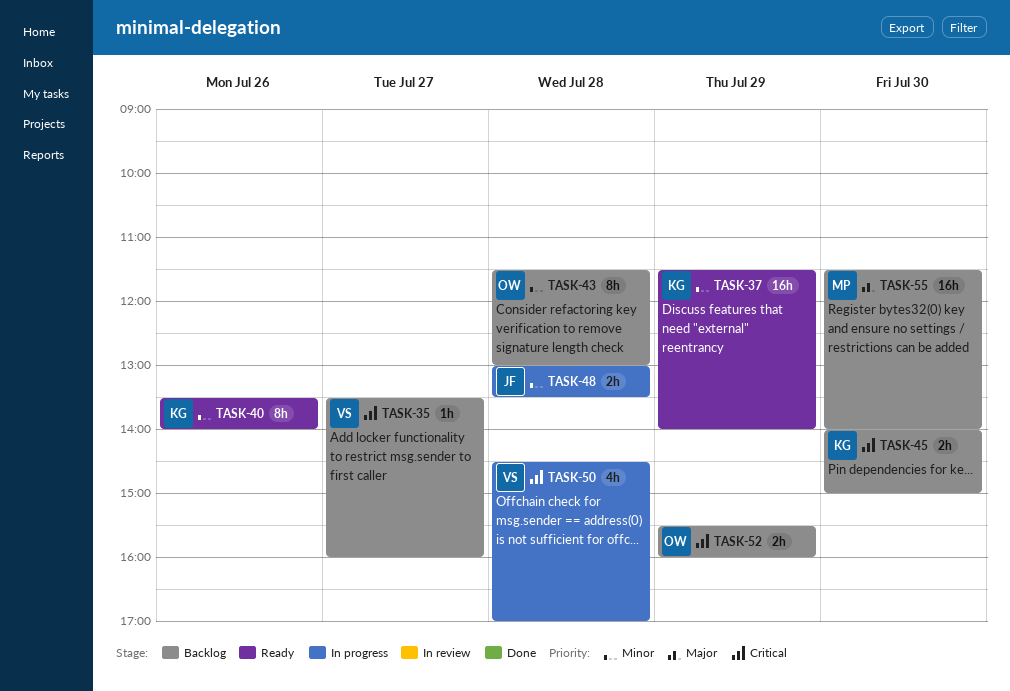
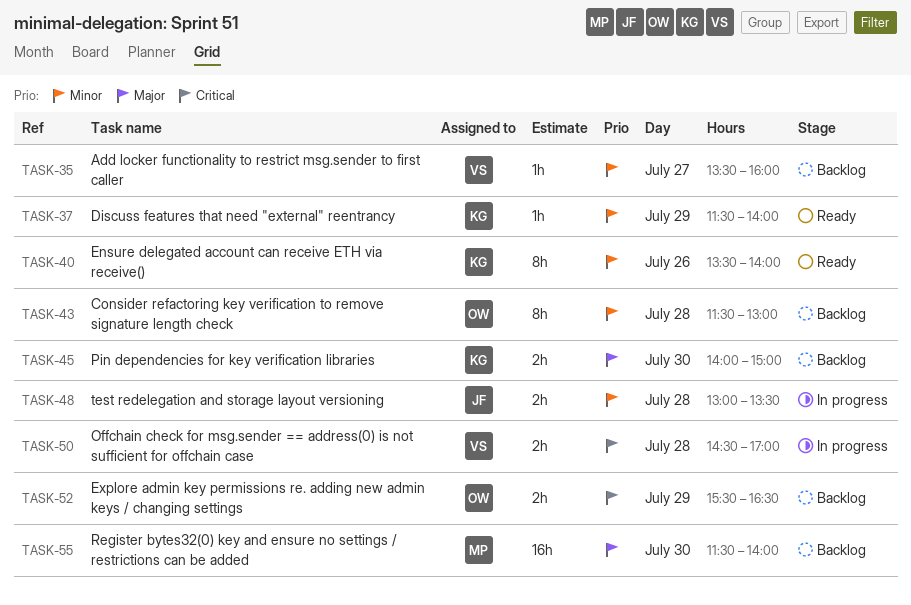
TASK-35, priority: Critical -> Minor
TASK-37, estimate: 16h -> 1h
TASK-45, priority: Critical -> Major
TASK-50, estimate: 4h -> 2h
TASK-52, ends: 16:00 -> 16:30

